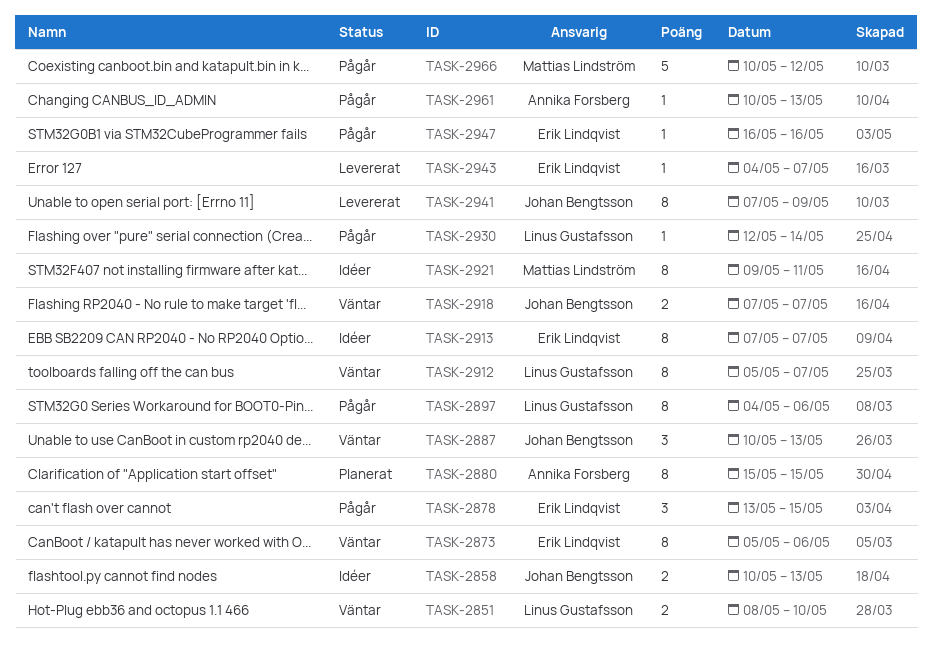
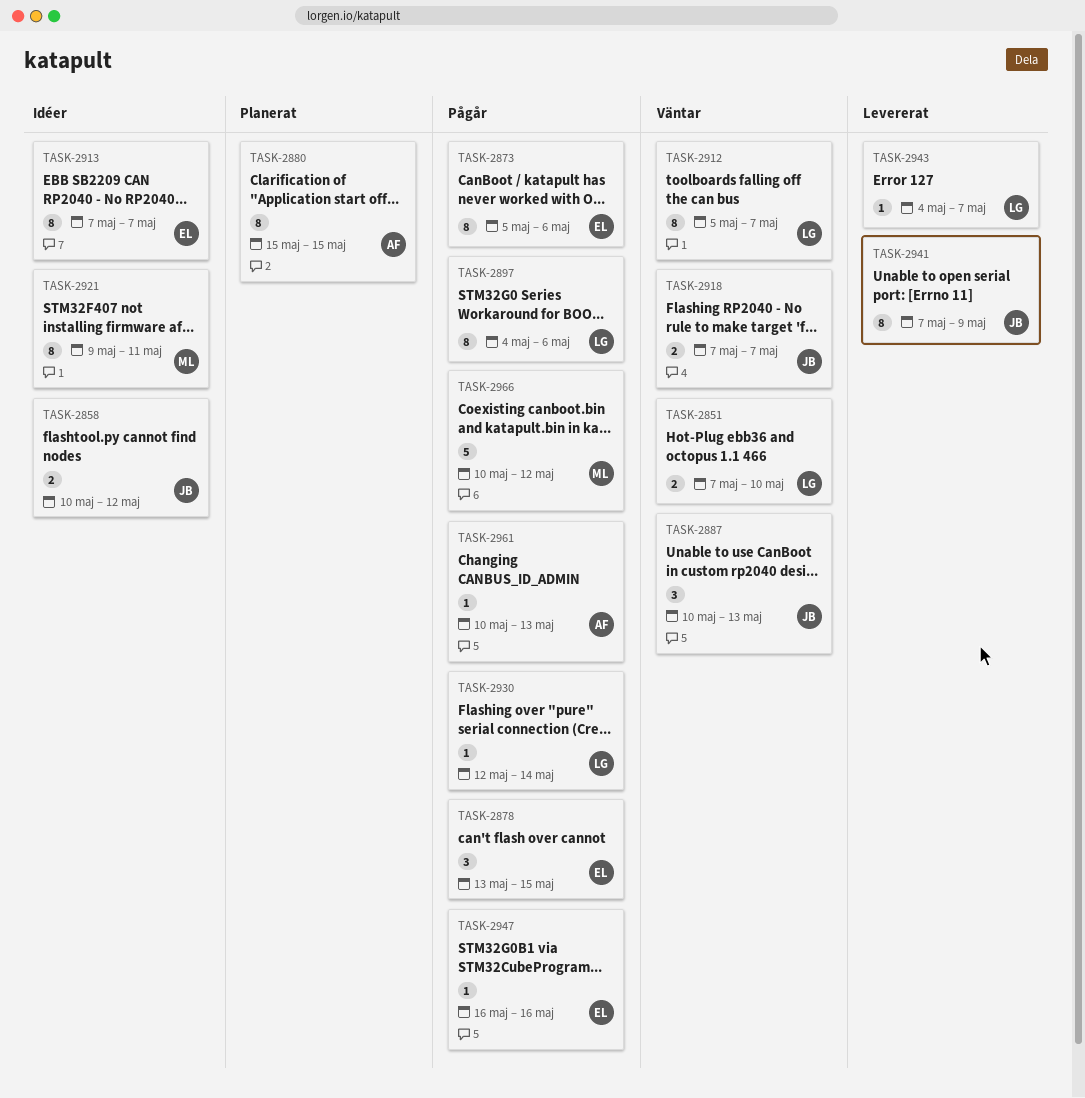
TASK-2851, start: May 8 -> May 7
TASK-2858, due: May 13 -> May 12
TASK-2873, status: Väntar -> Pågår
TASK-2943, owner: Erik Lindqvist -> Linus Gustafsson

